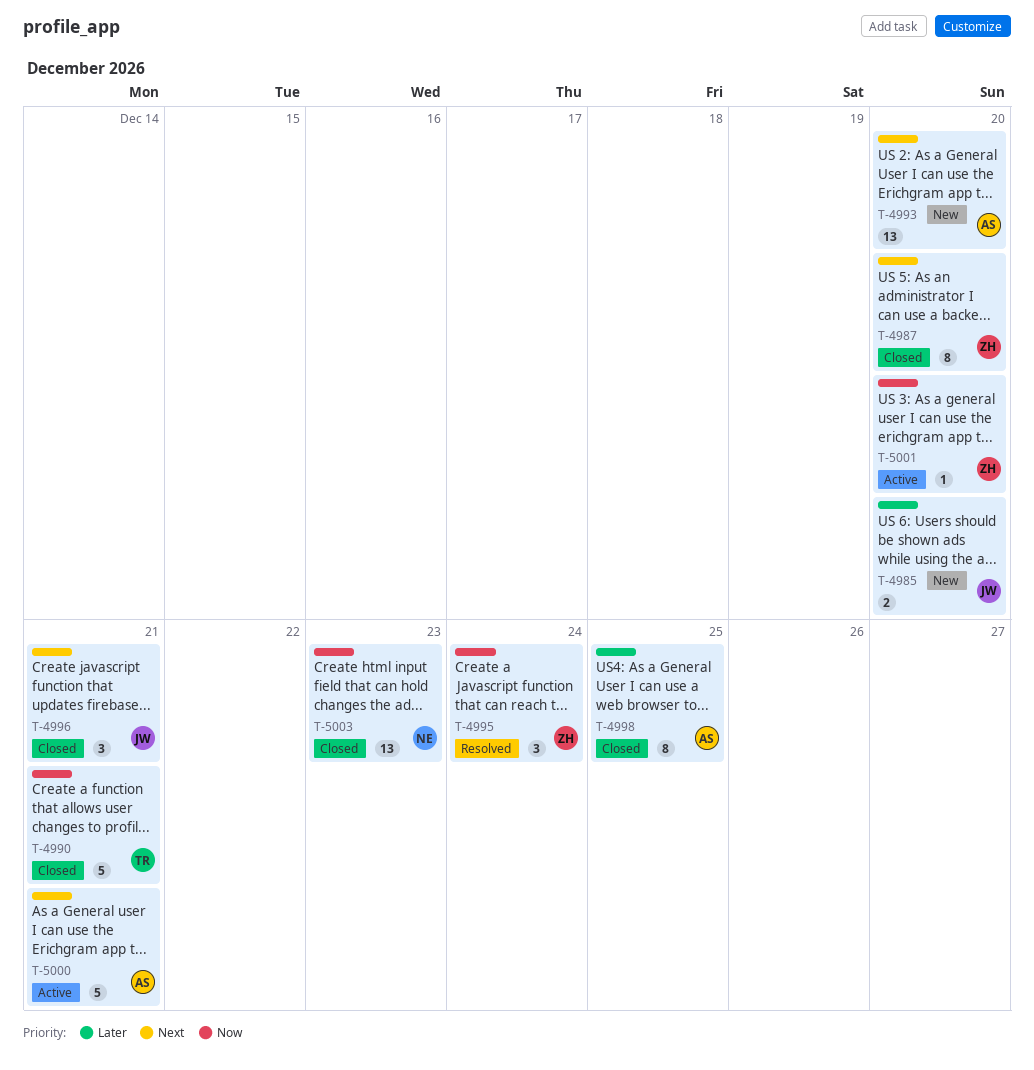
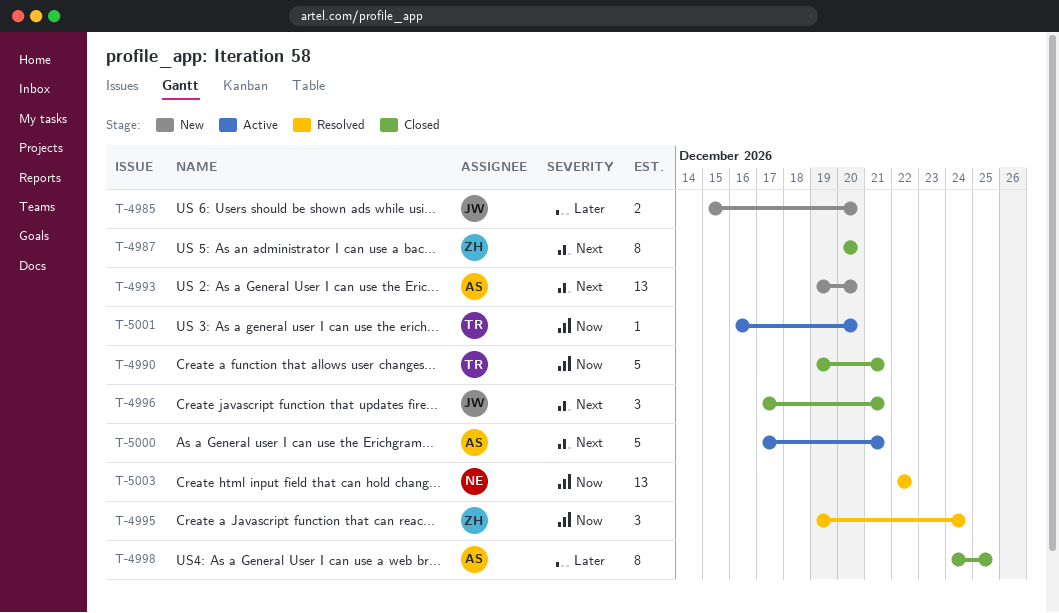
T-5001, owner: ZH -> TR
T-5003, status: Closed -> Resolved
T-5003, due: Dec 23 -> Dec 22

